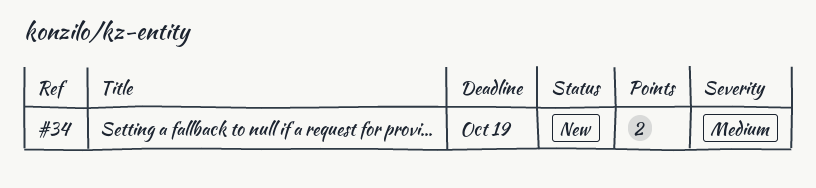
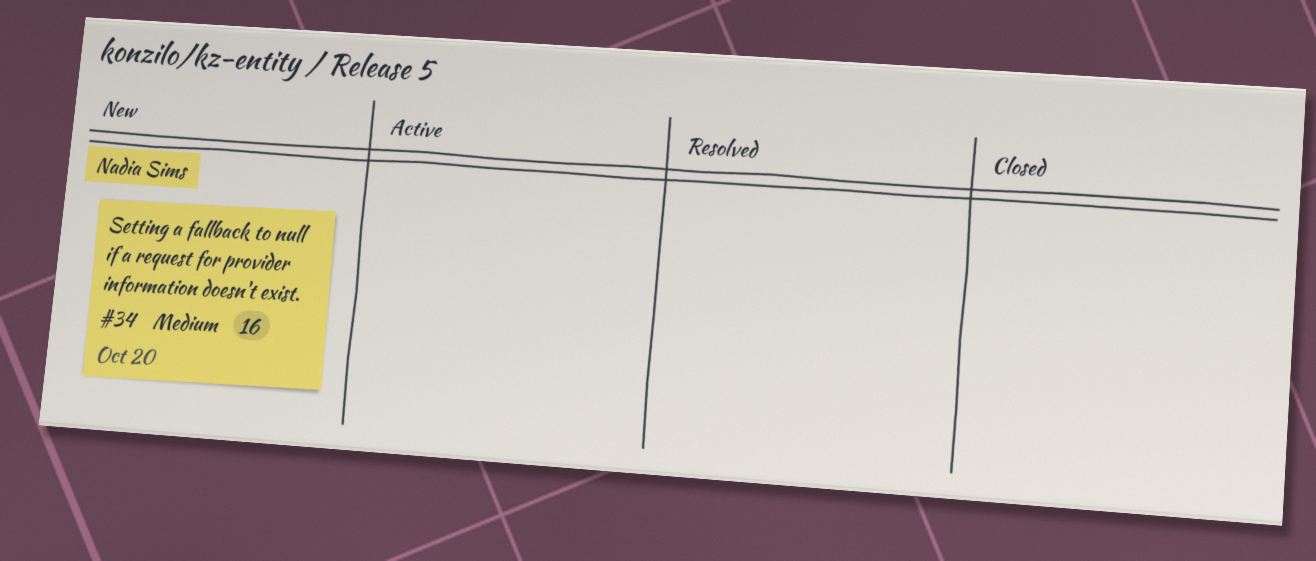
#34, estimate: 2 -> 16
#34, due: Oct 19 -> Oct 20

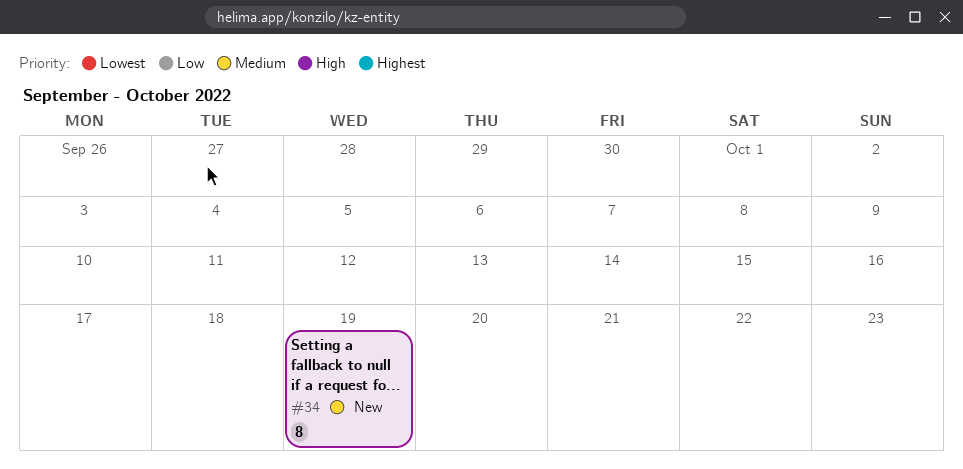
#34, estimate: 16 -> 8
#34, due: Oct 20 -> Oct 19

